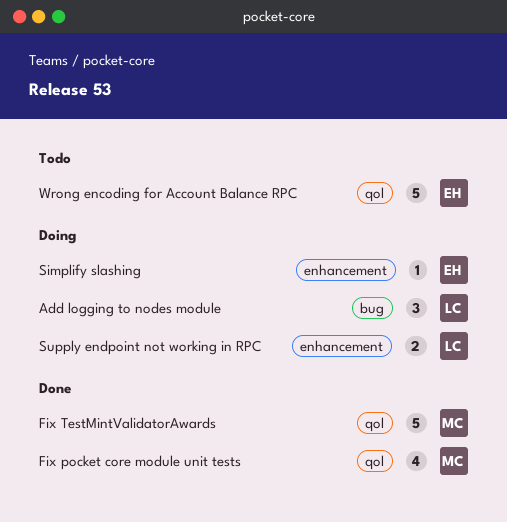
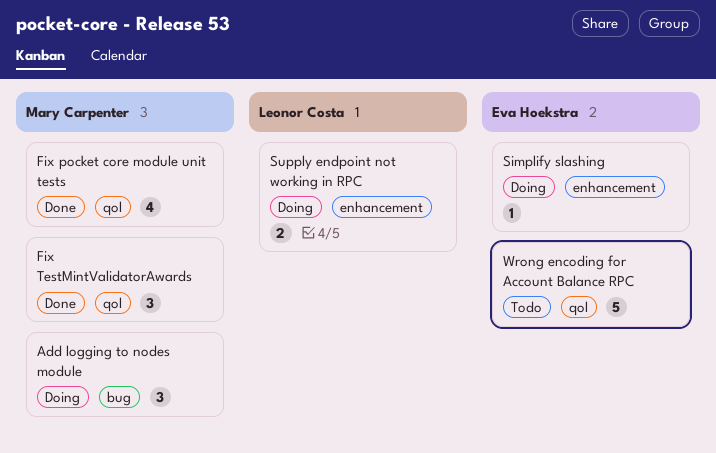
Add logging to nodes module, owner: Leonor Costa -> Mary Carpenter
Fix TestMintValidatorAwards, estimate: 5 -> 3

